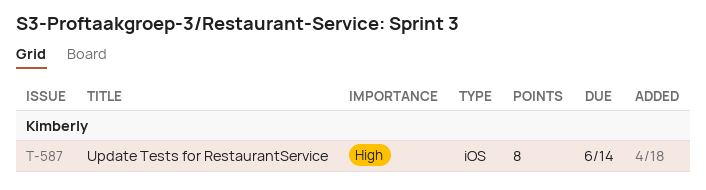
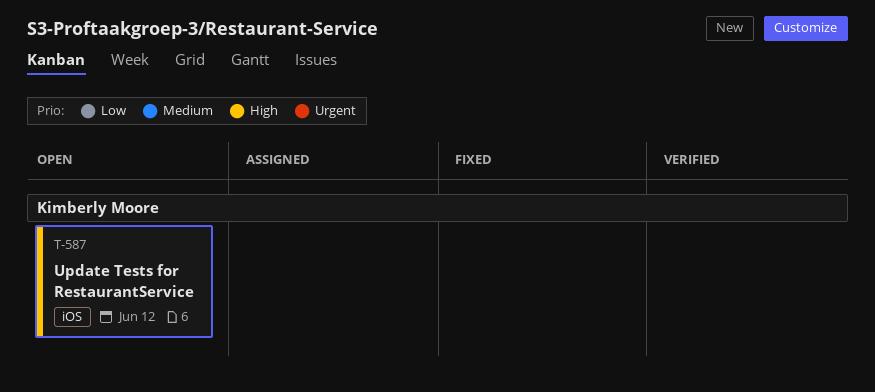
T-587, due: Jun 14 -> Jun 12

